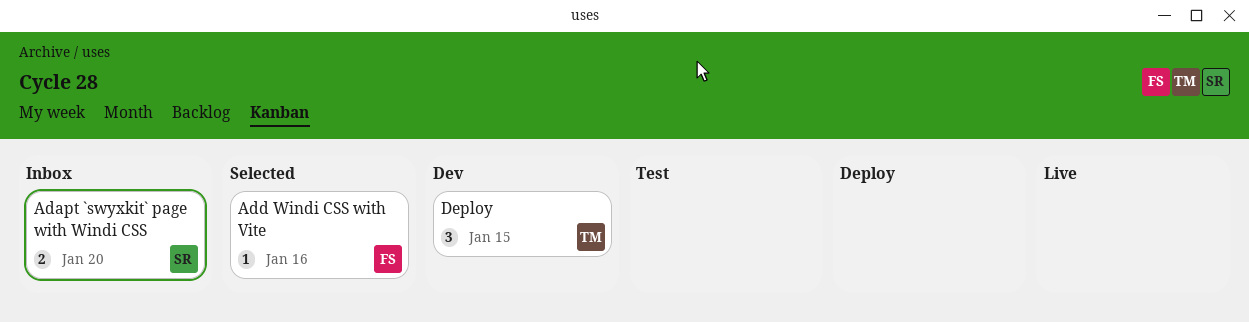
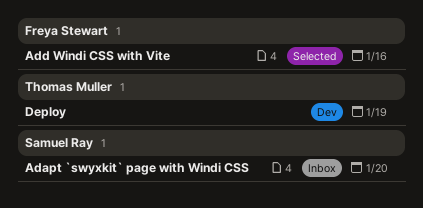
Deploy, due: Jan 15 -> Jan 19

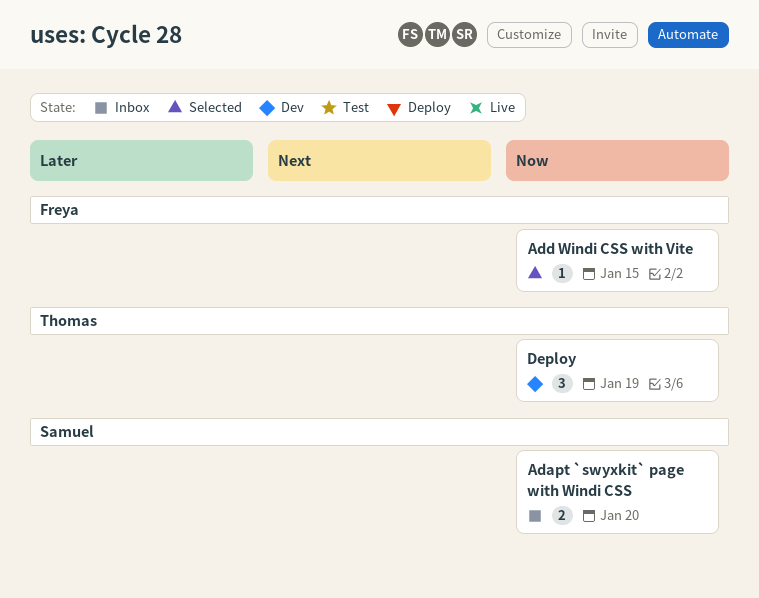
Add Windi CSS with Vite, due: Jan 16 -> Jan 15

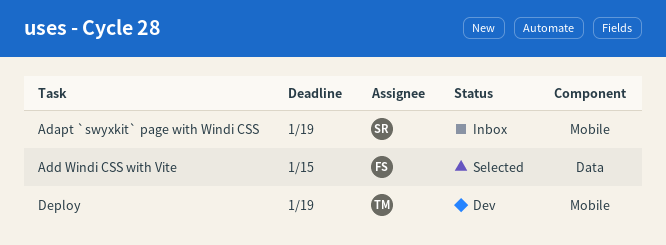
Adapt `swyxkit` page with Windi CSS, due: Jan 20 -> Jan 19

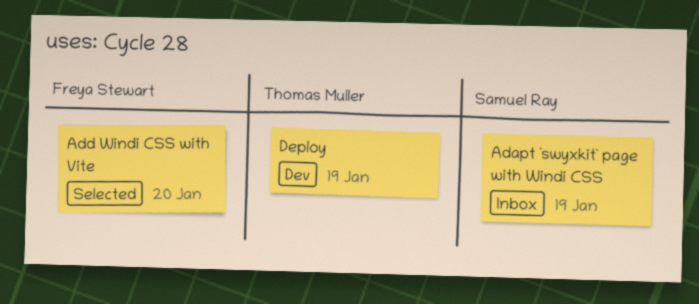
Add Windi CSS with Vite, due: Jan 15 -> Jan 20

